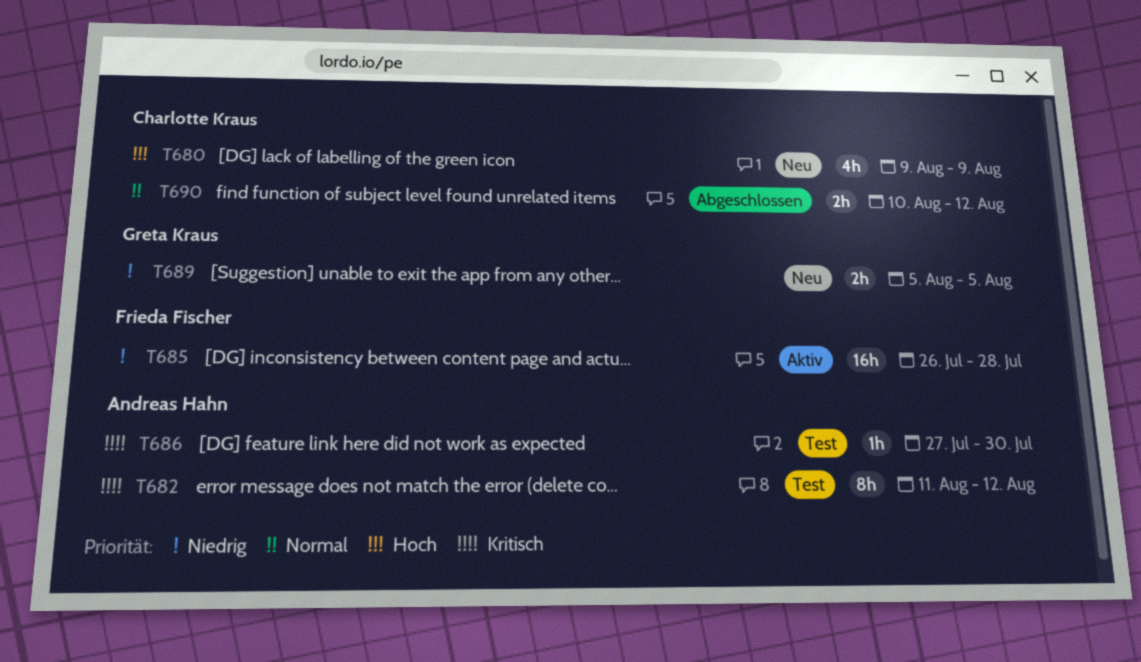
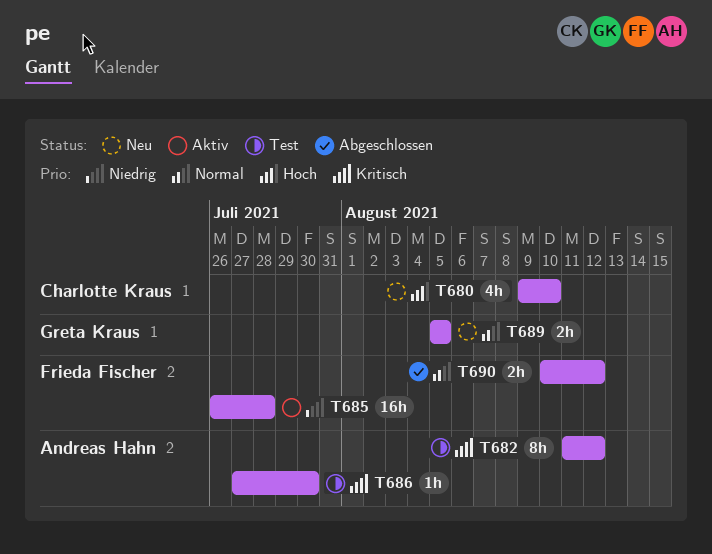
T680, due: Aug 9 -> Aug 10
T689, priority: Niedrig -> Normal
T690, owner: Charlotte Kraus -> Frieda Fischer

